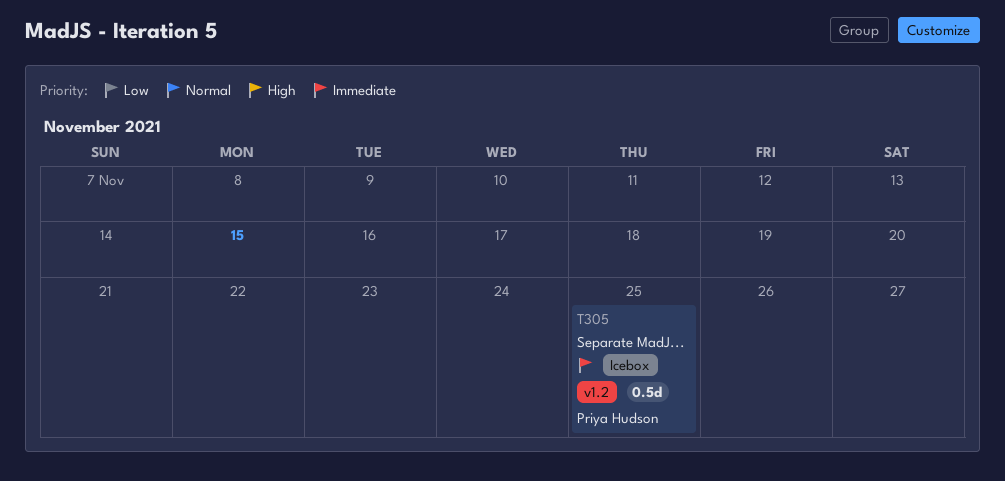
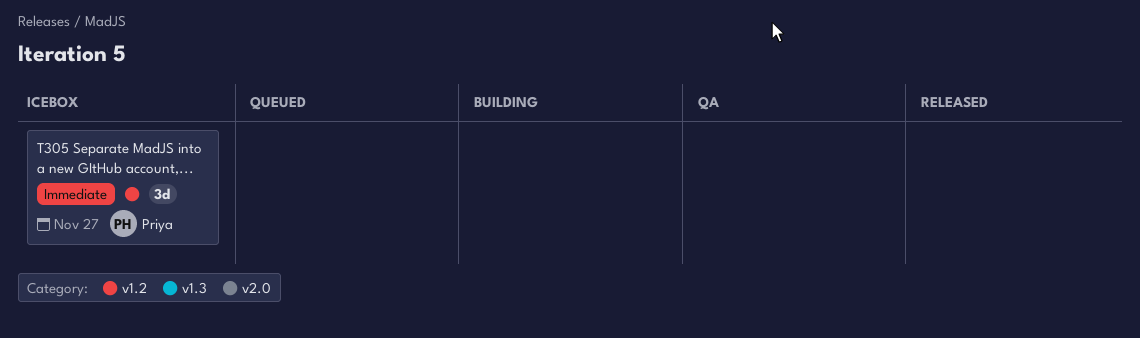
T305, estimate: 0.5d -> 3d
T305, due: Nov 25 -> Nov 27

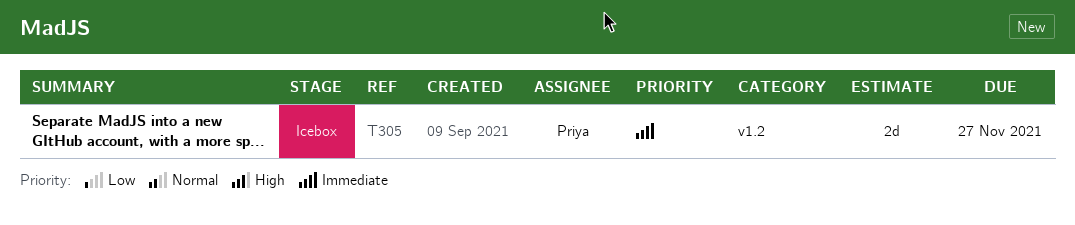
T305, estimate: 3d -> 2d

